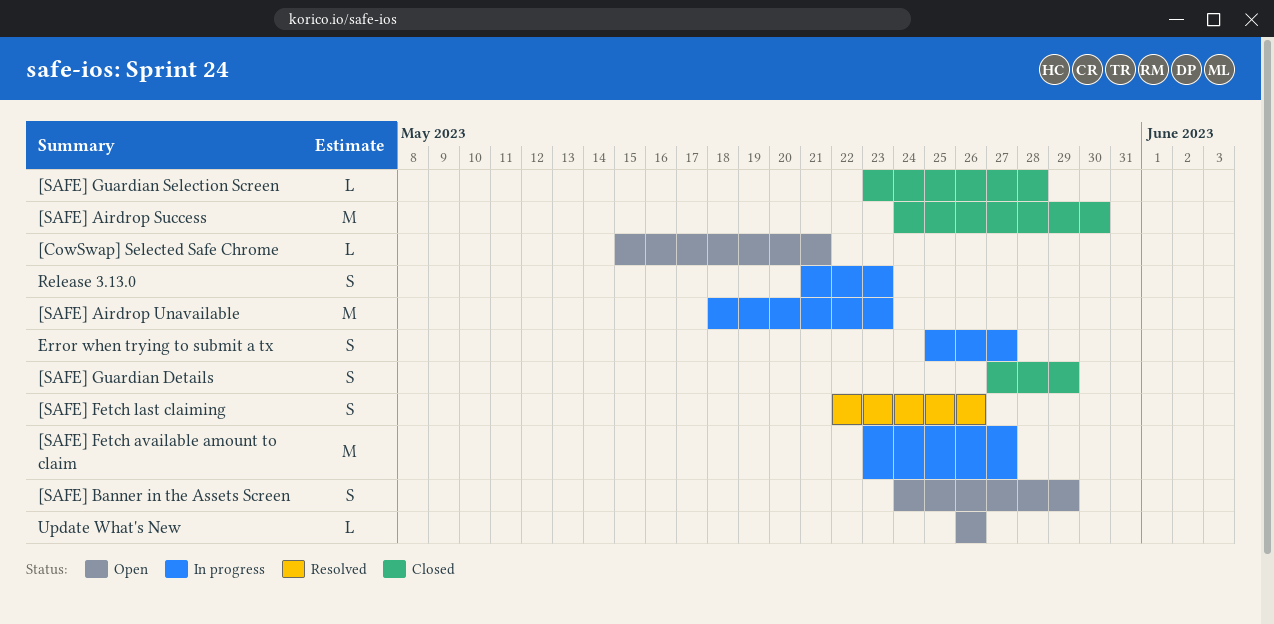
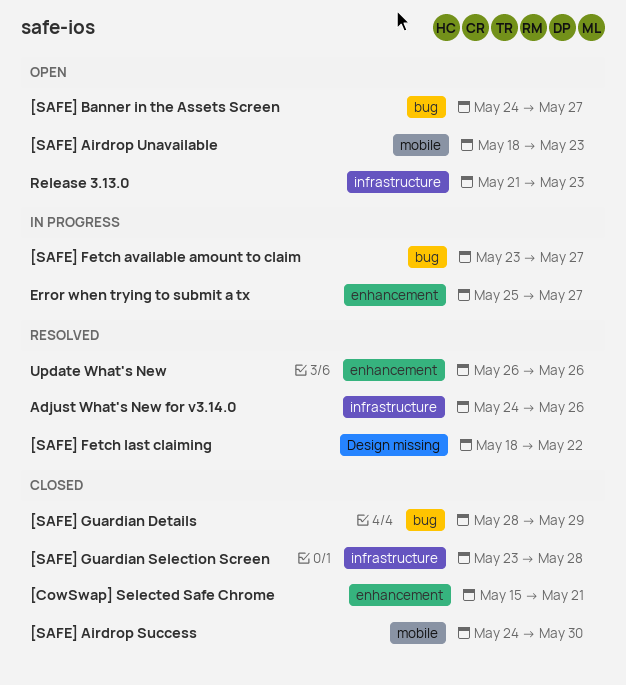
[CowSwap] Selected Safe Chrome, status: Open -> Closed
[SAFE] Airdrop Unavailable, status: In progress -> Open
[SAFE] Banner in the Assets Screen, due: May 29 -> May 27
[SAFE] Fetch last claiming, start: May 22 -> May 18
[SAFE] Fetch last claiming, due: May 26 -> May 22
[SAFE] Guardian Details, start: May 27 -> May 28
Adjust What's New for v3.14.0: none -> present
Release 3.13.0, status: In progress -> Open
Update What's New, status: Open -> Resolved

